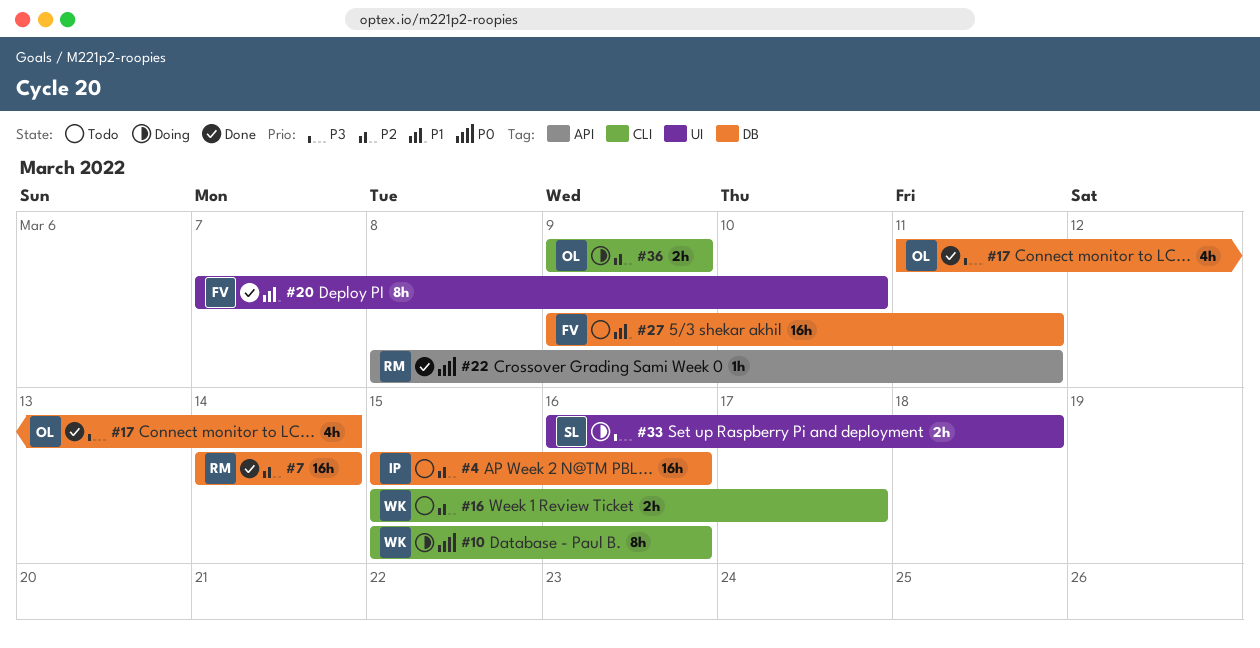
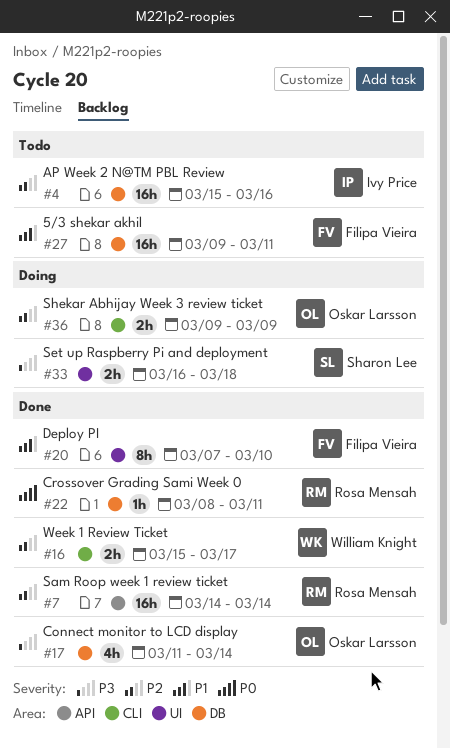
#7, label: DB -> API
#10: present -> none
#16, status: Todo -> Done
#22, label: API -> DB

